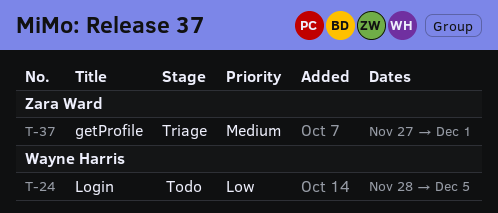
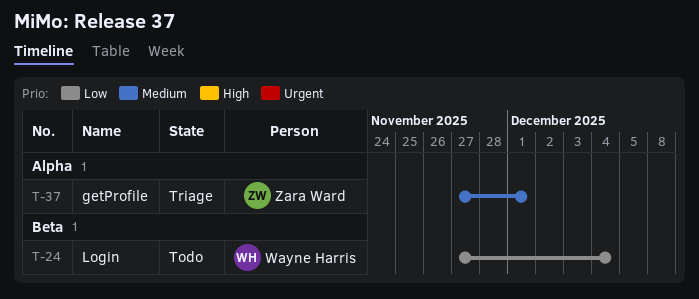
T-24, start: Nov 28 -> Nov 27
T-24, due: Dec 5 -> Dec 4

